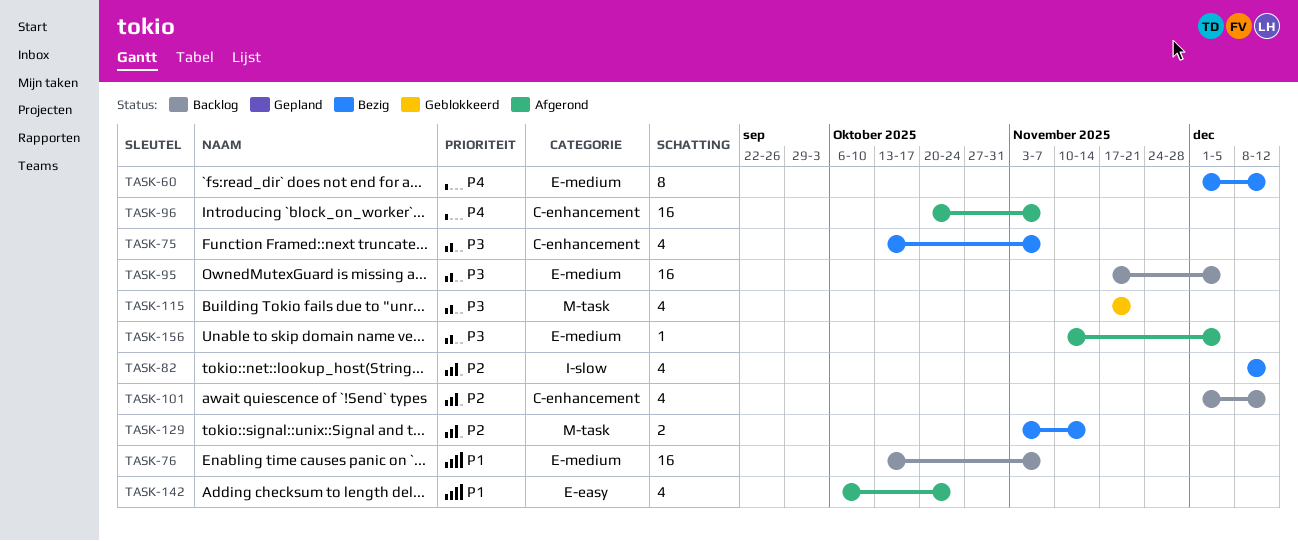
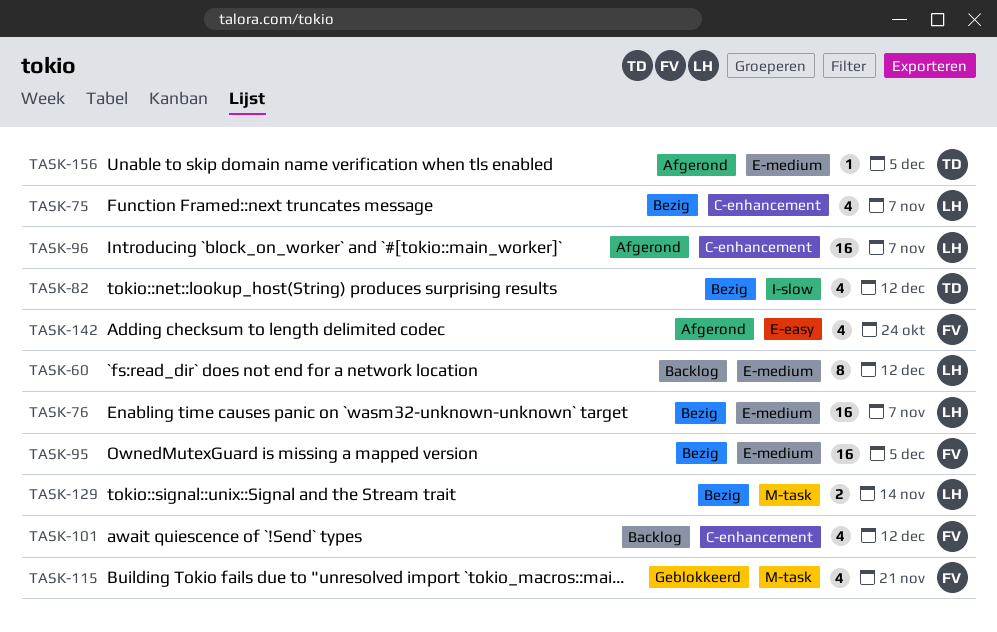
TASK-60, status: Bezig -> Backlog
TASK-76, status: Backlog -> Bezig
TASK-95, status: Backlog -> Bezig

